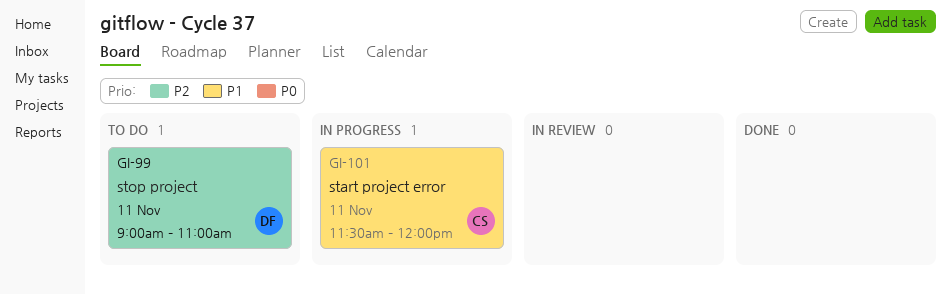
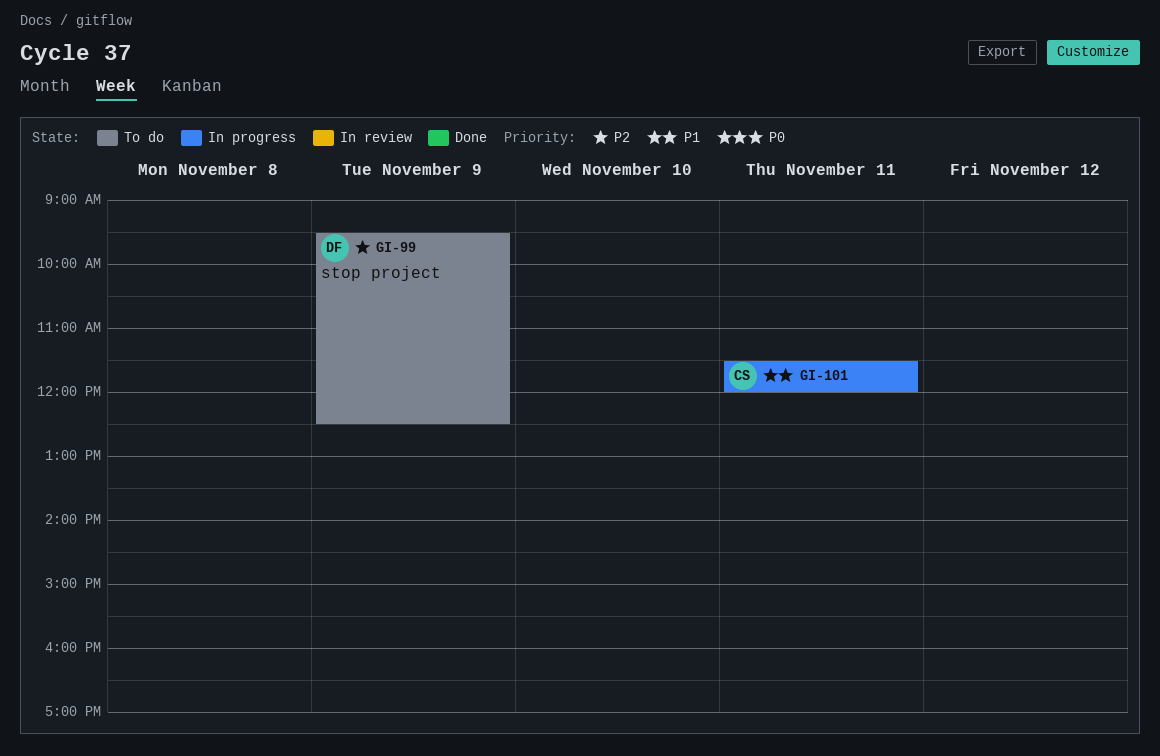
GI-99, day: Nov 11 -> Nov 9
GI-99, begins: 09:00 -> 09:30
GI-99, ends: 11:00 -> 12:30

